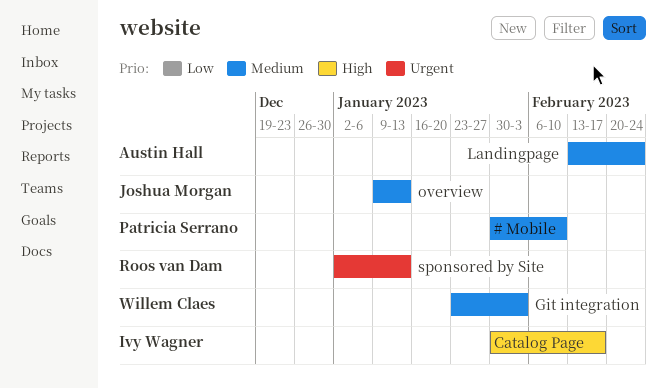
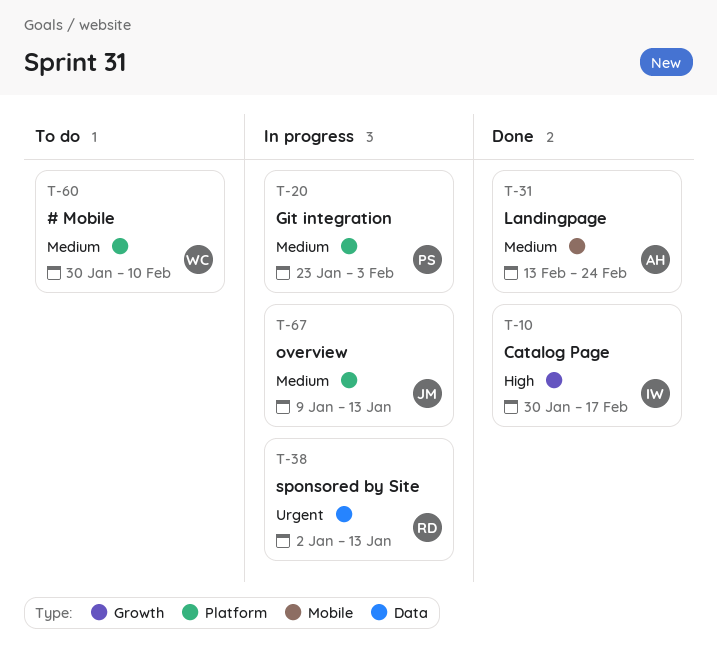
# Mobile, owner: Patricia Serrano -> Willem Claes
Git integration, owner: Willem Claes -> Patricia Serrano

